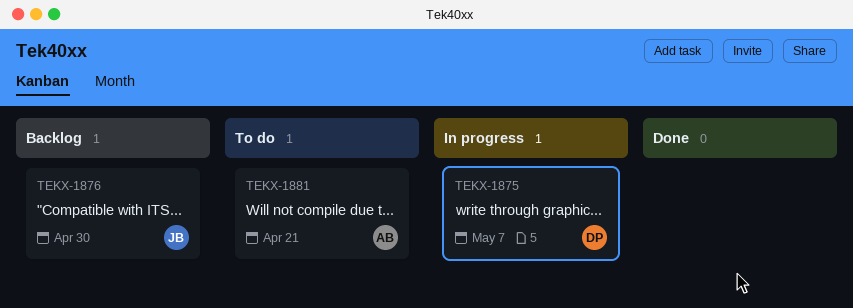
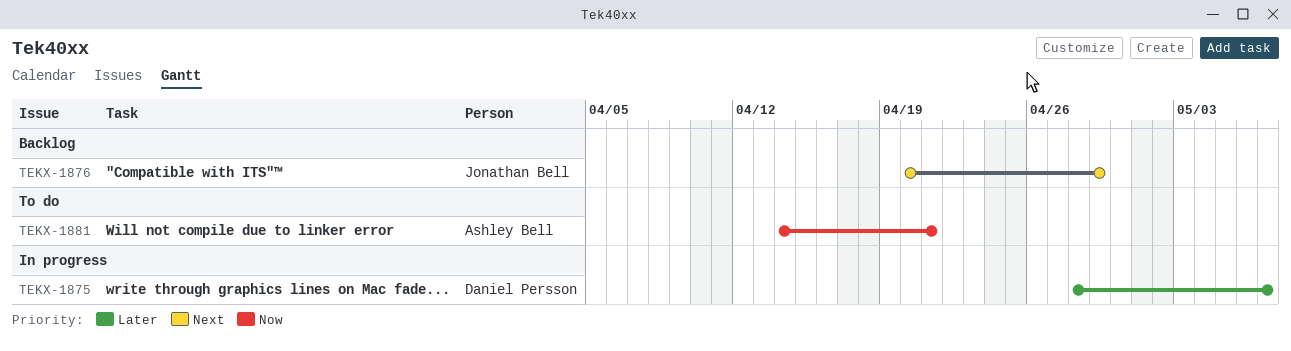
TEKX-1876, due: Apr 30 -> Apr 29

